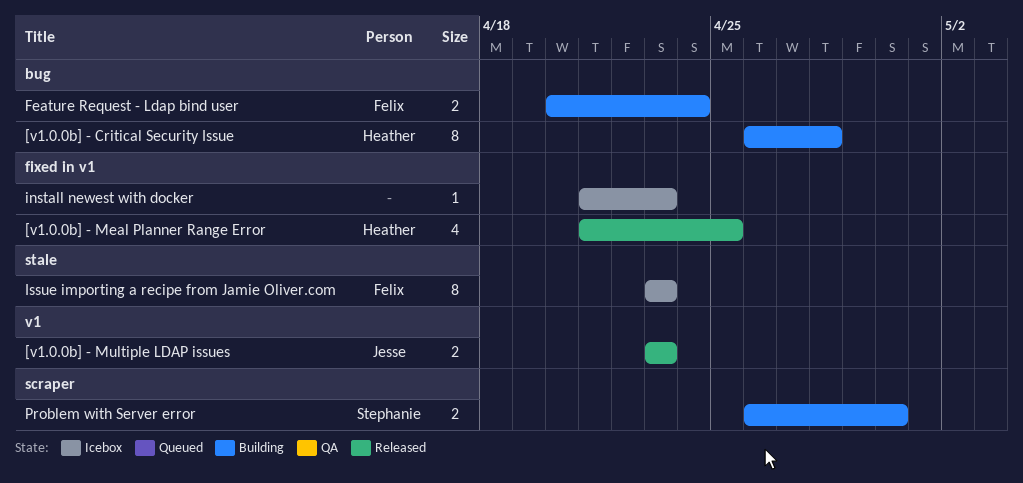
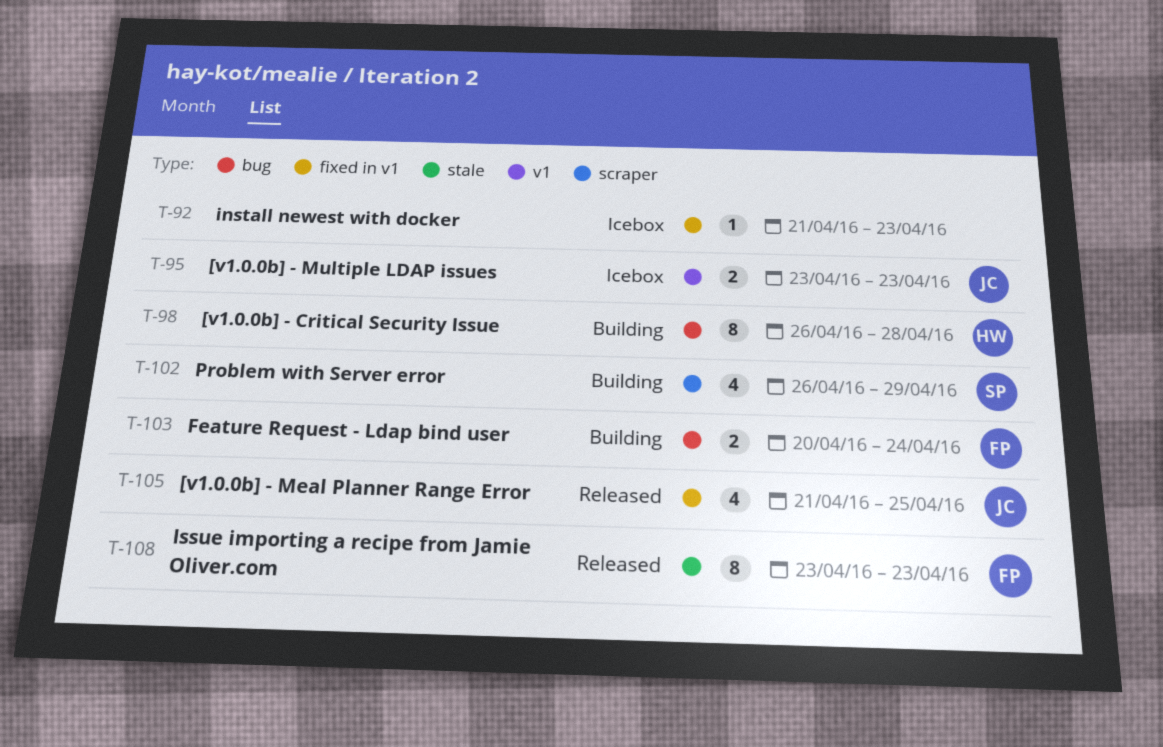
[v1.0.0b] - Meal Planner Range Error, owner: Heather -> Jesse
[v1.0.0b] - Multiple LDAP issues, status: Released -> Icebox
Issue importing a recipe from Jamie Oliver.com, status: Icebox -> Released
Problem with Server error, estimate: 2 -> 4
Problem with Server error, due: Apr 30 -> Apr 29

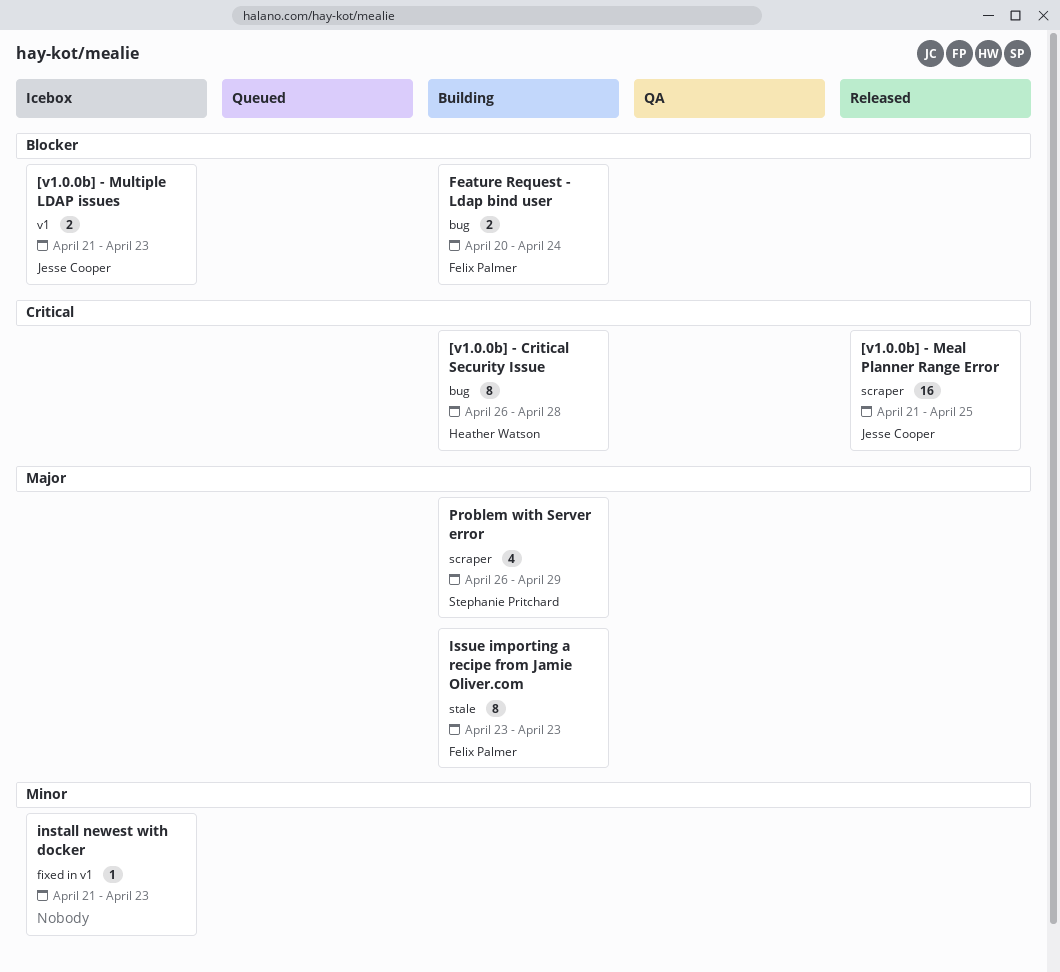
[v1.0.0b] - Meal Planner Range Error, label: fixed in v1 -> scraper
[v1.0.0b] - Meal Planner Range Error, estimate: 4 -> 16
[v1.0.0b] - Multiple LDAP issues, start: Apr 23 -> Apr 21
Issue importing a recipe from Jamie Oliver.com, status: Released -> Building

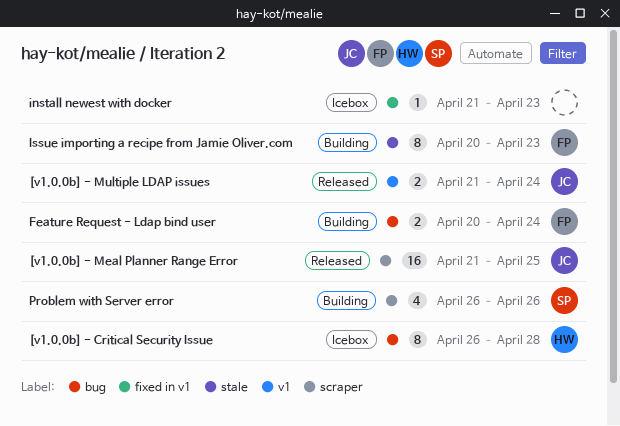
[v1.0.0b] - Critical Security Issue, status: Building -> Icebox
[v1.0.0b] - Multiple LDAP issues, status: Icebox -> Released
[v1.0.0b] - Multiple LDAP issues, due: Apr 23 -> Apr 24
Issue importing a recipe from Jamie Oliver.com, start: Apr 23 -> Apr 20
Problem with Server error, due: Apr 29 -> Apr 26

